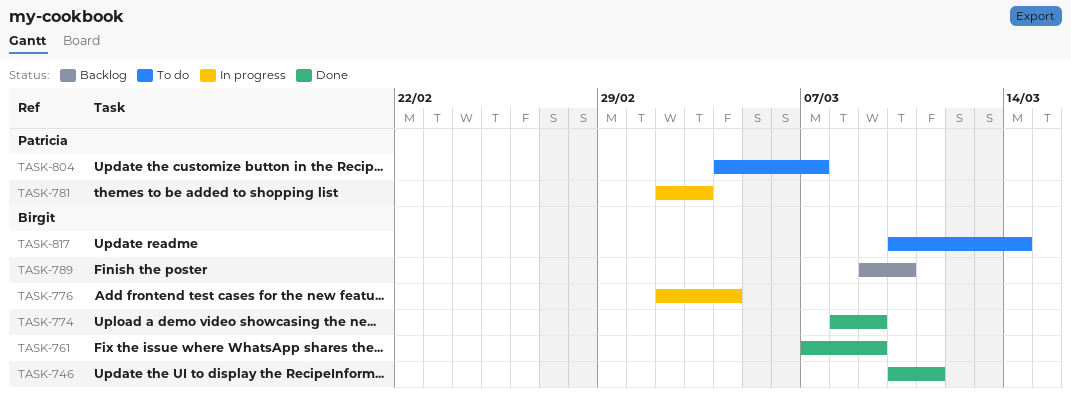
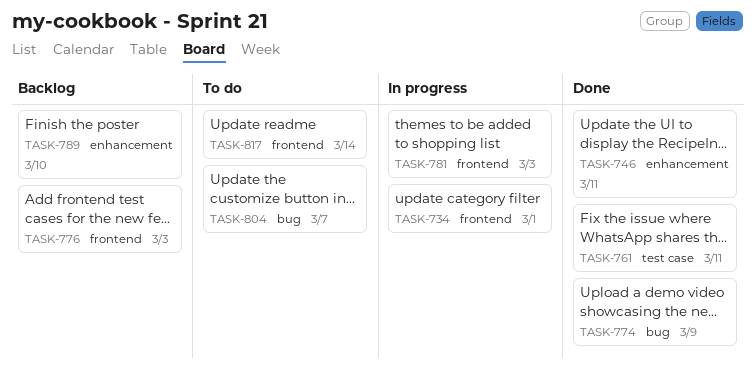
TASK-734: none -> present
TASK-761, due: Mar 9 -> Mar 11
TASK-776, status: In progress -> Backlog
TASK-776, due: Mar 4 -> Mar 3

